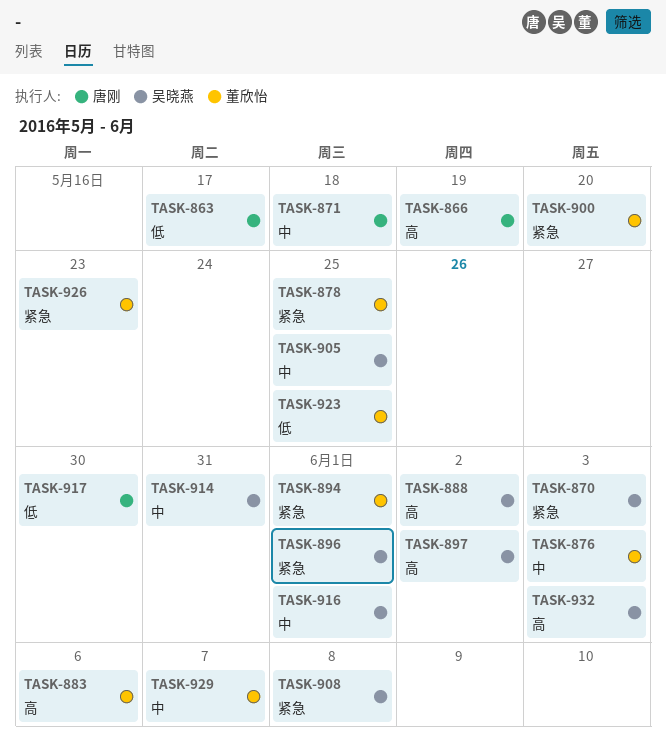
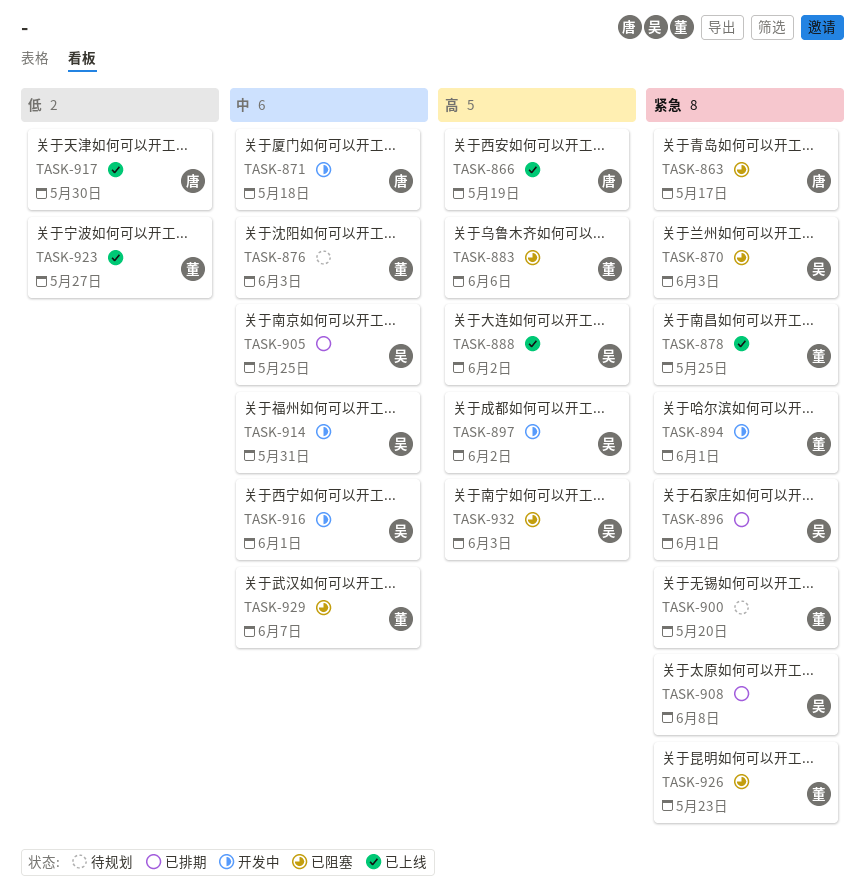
TASK-863, priority: 低 -> 紧急
TASK-923, due: May 25 -> May 27

